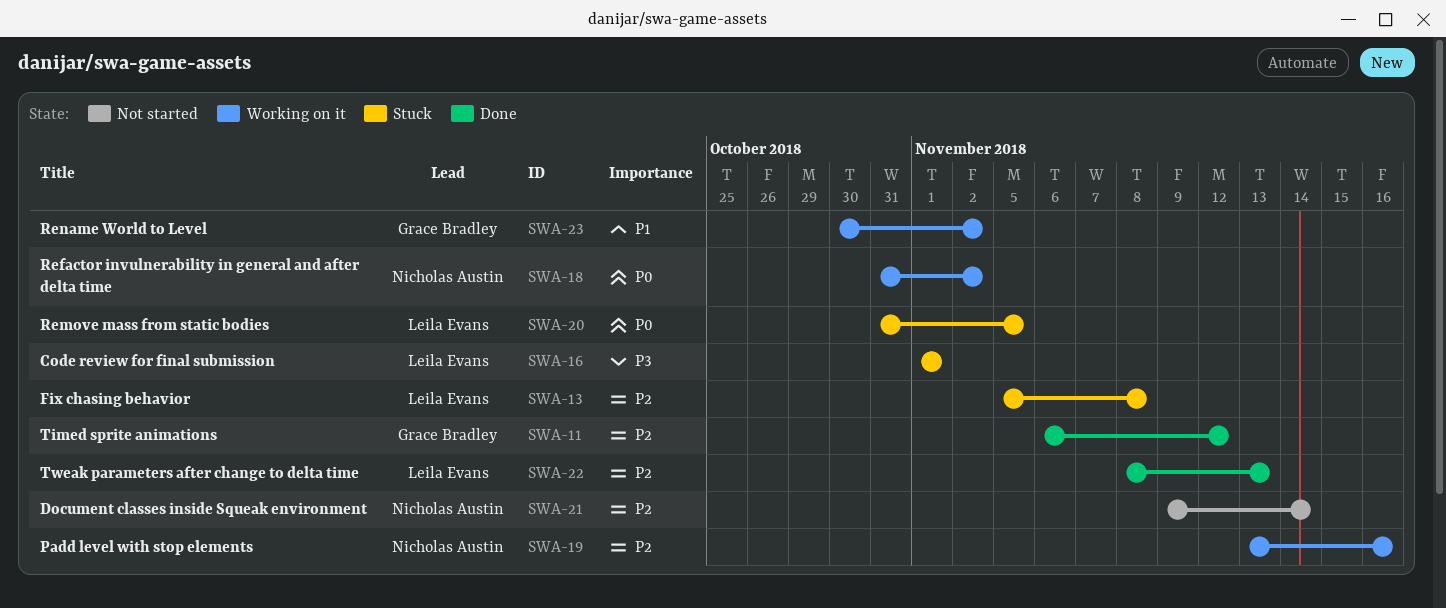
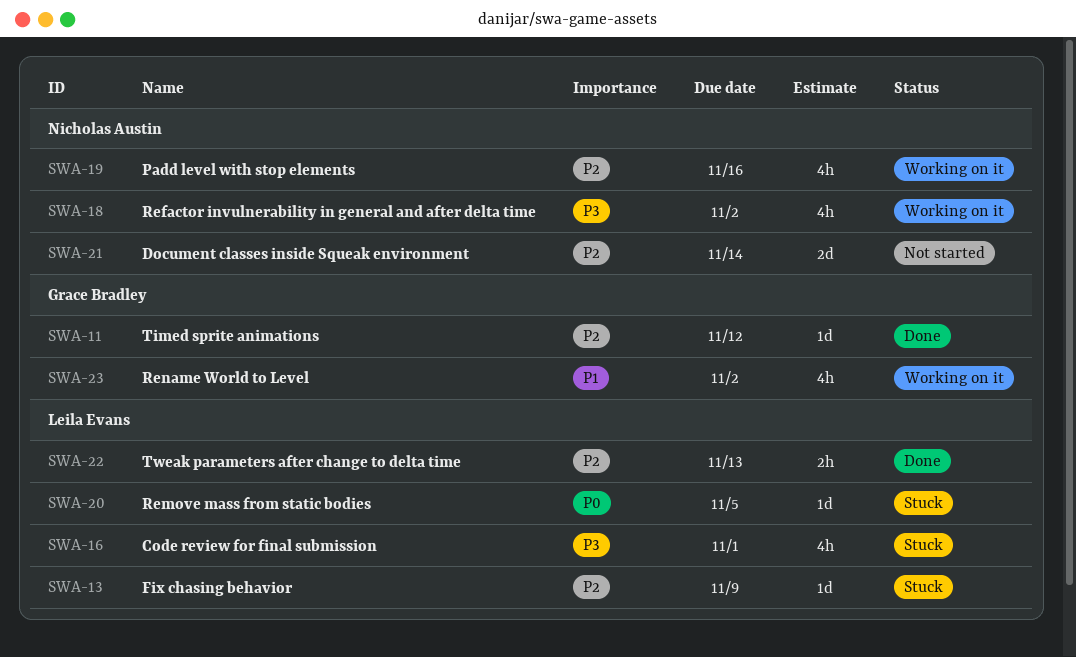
SWA-13, due: Nov 8 -> Nov 9
SWA-18, priority: P0 -> P3

